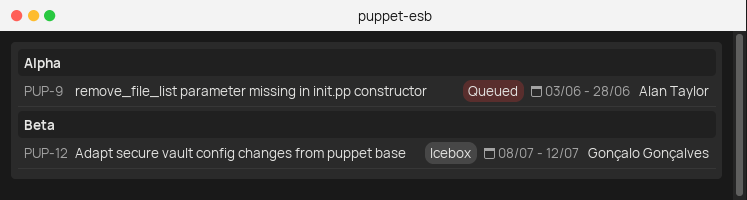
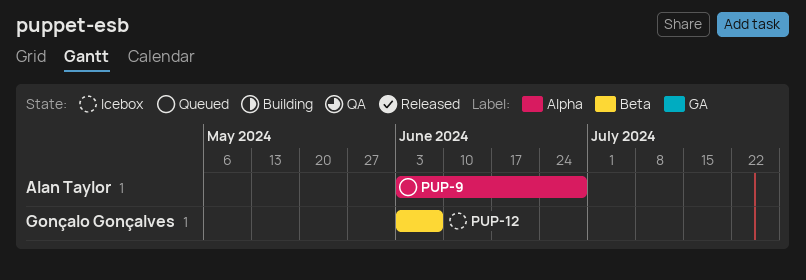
PUP-12, start: Jul 8 -> Jun 3
PUP-12, due: Jul 12 -> Jun 7

